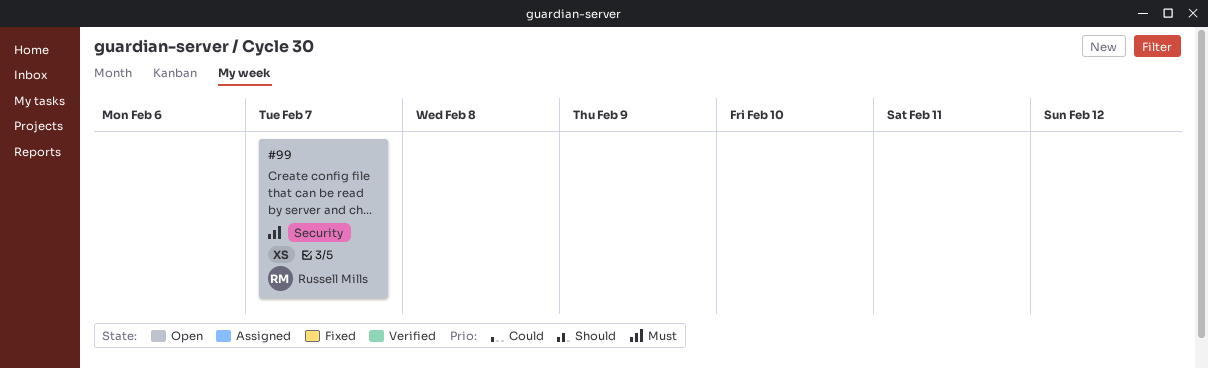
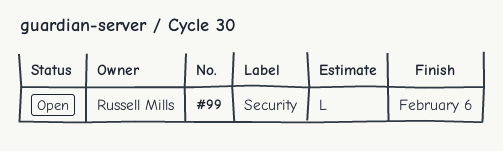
#99, estimate: XS -> L
#99, due: Feb 7 -> Feb 6

